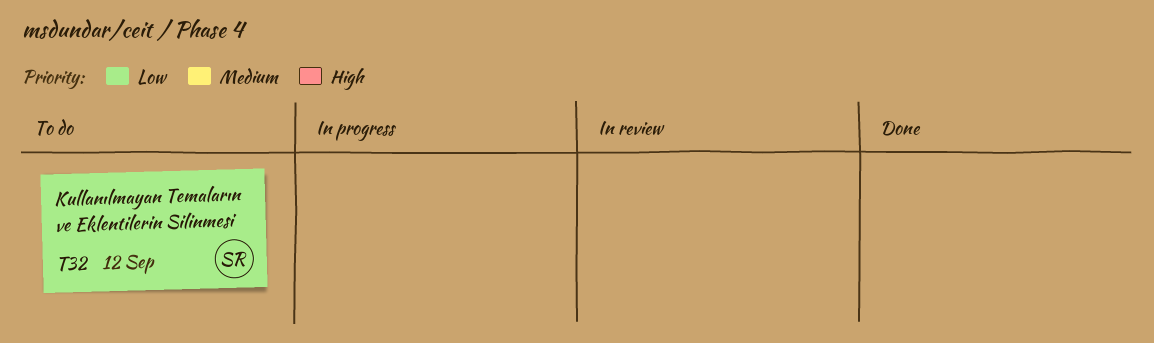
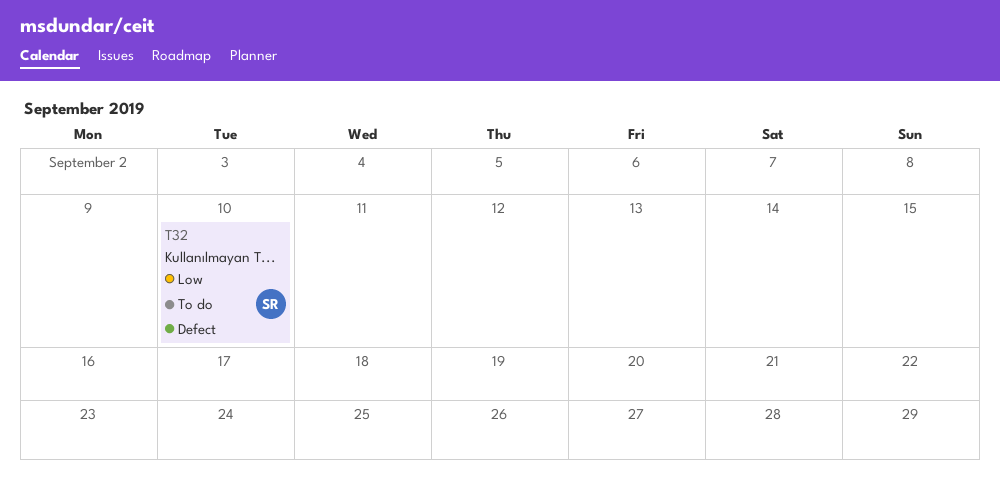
T32, due: Sep 12 -> Sep 10

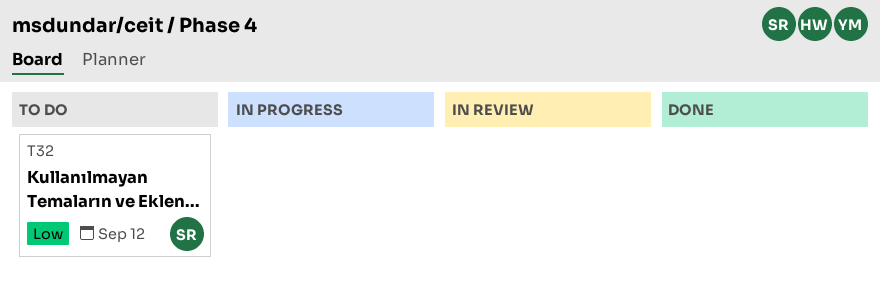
T32, due: Sep 10 -> Sep 12

